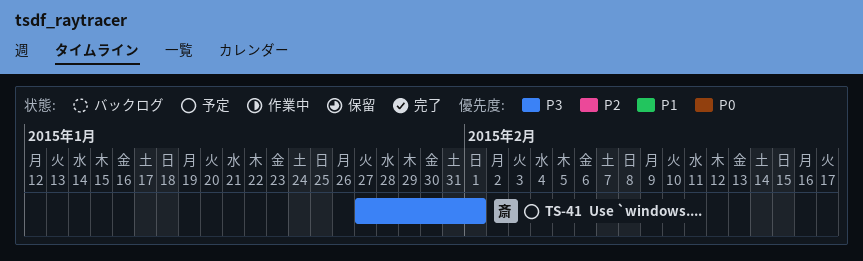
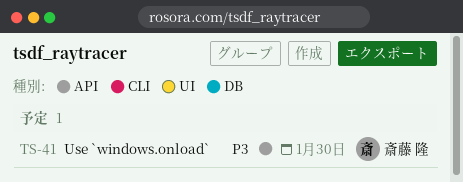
TS-41, due: Feb 1 -> Jan 30

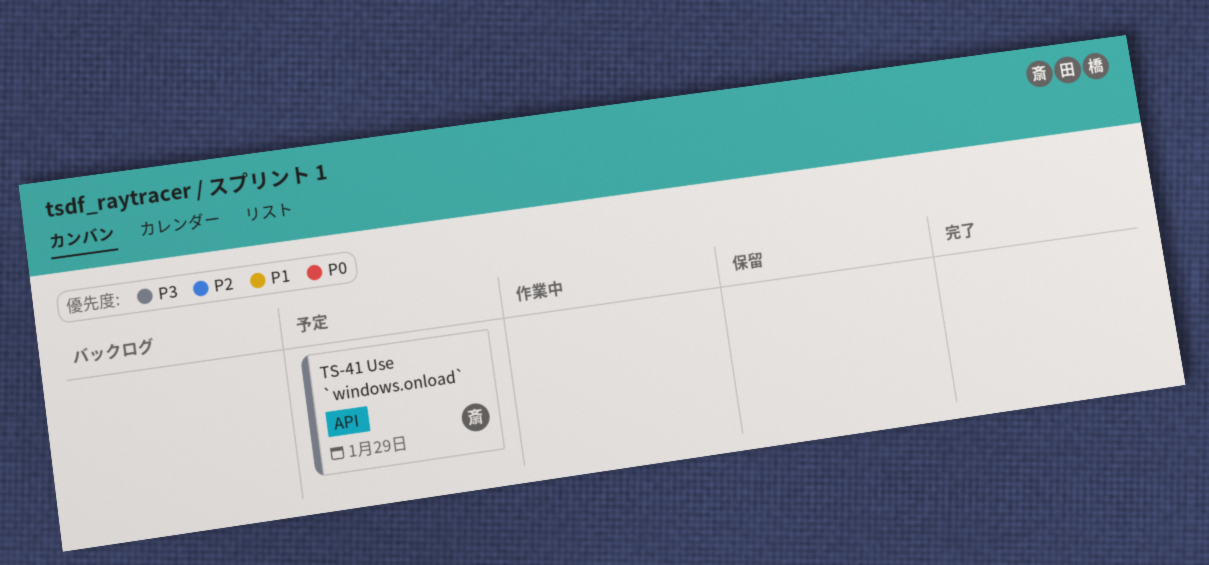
TS-41, due: Jan 30 -> Jan 29

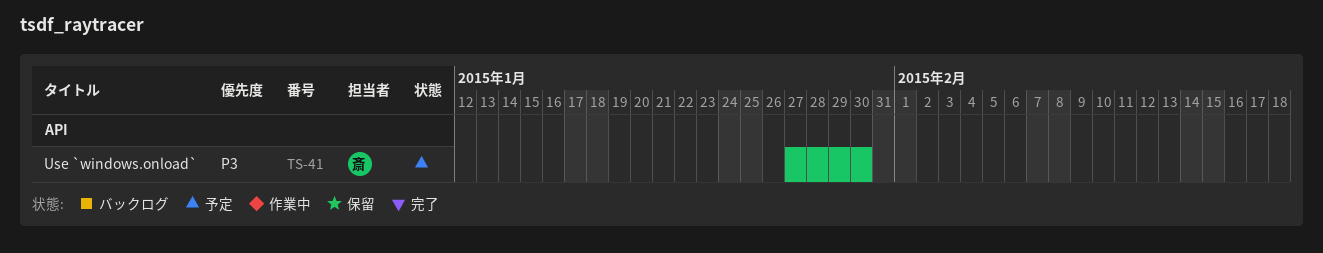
TS-41, due: Jan 29 -> Jan 30

